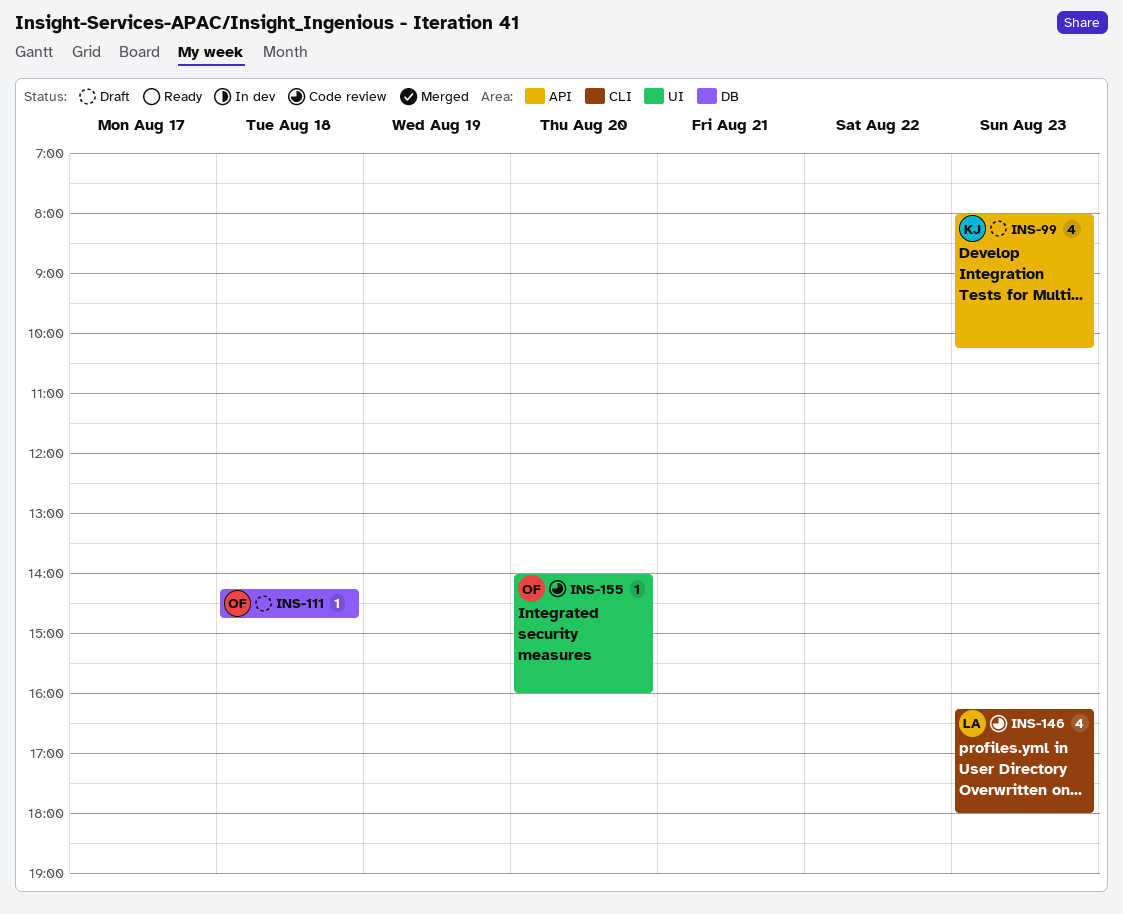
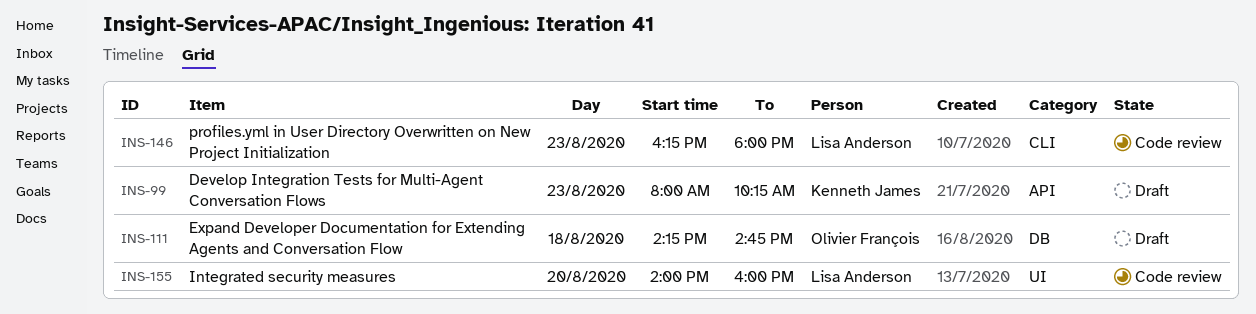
INS-155, owner: Olivier François -> Lisa Anderson

